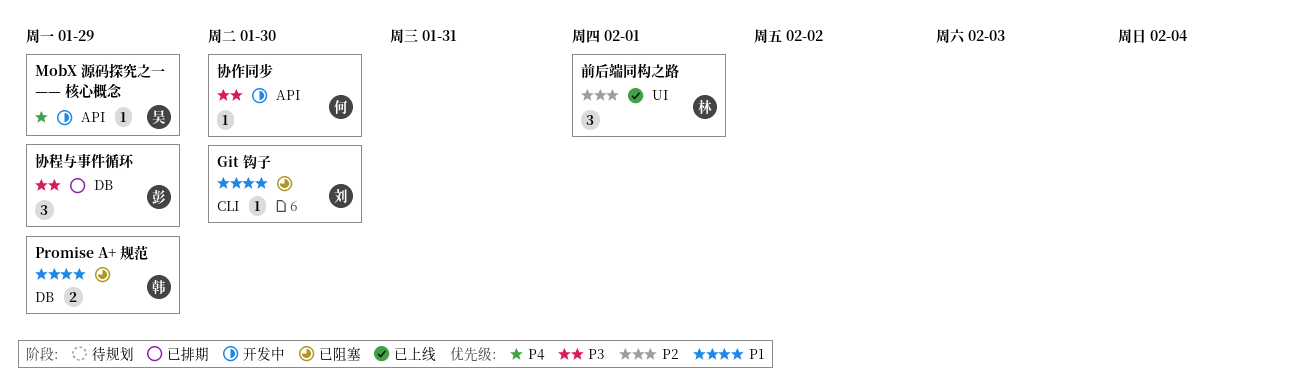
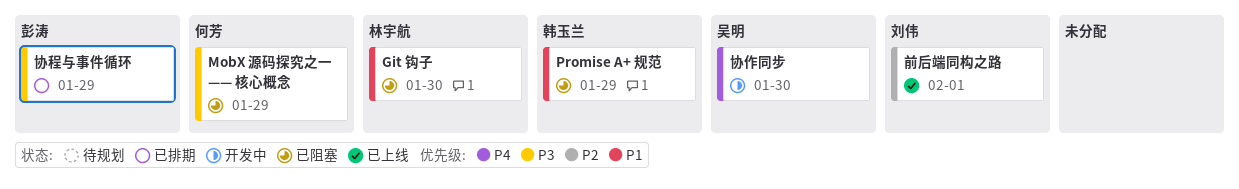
Git 钩子, owner: 刘伟 -> 林宇航
MobX 源码探究之一 —— 核心概念, status: 开发中 -> 已阻塞
MobX 源码探究之一 —— 核心概念, owner: 吴明 -> 何芳
MobX 源码探究之一 —— 核心概念, priority: P4 -> P3
前后端同构之路, owner: 林宇航 -> 刘伟
协作同步, owner: 何芳 -> 吴明
协作同步, priority: P3 -> P4

